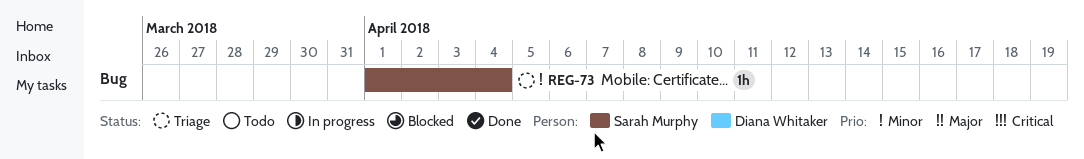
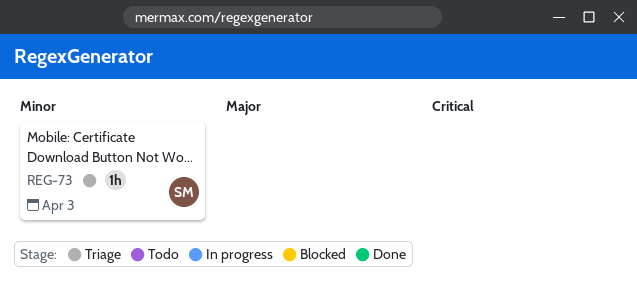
REG-73, due: Apr 4 -> Apr 3

